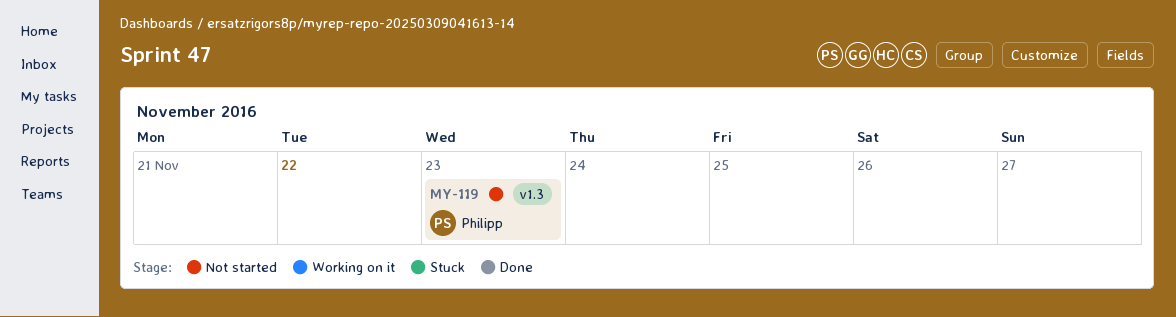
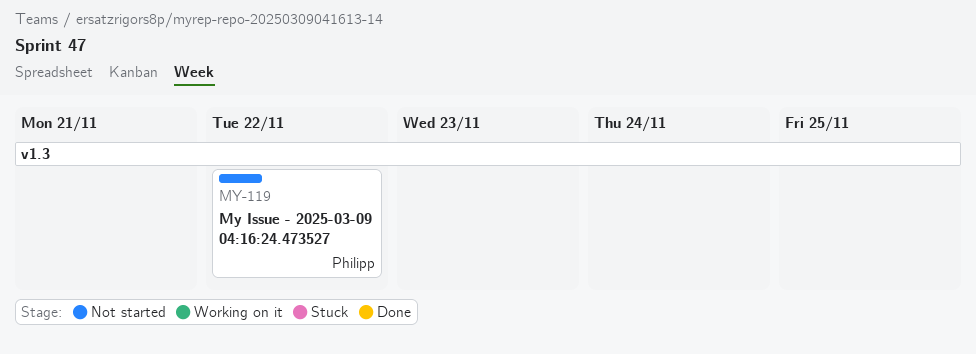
MY-119, due: Nov 23 -> Nov 22

